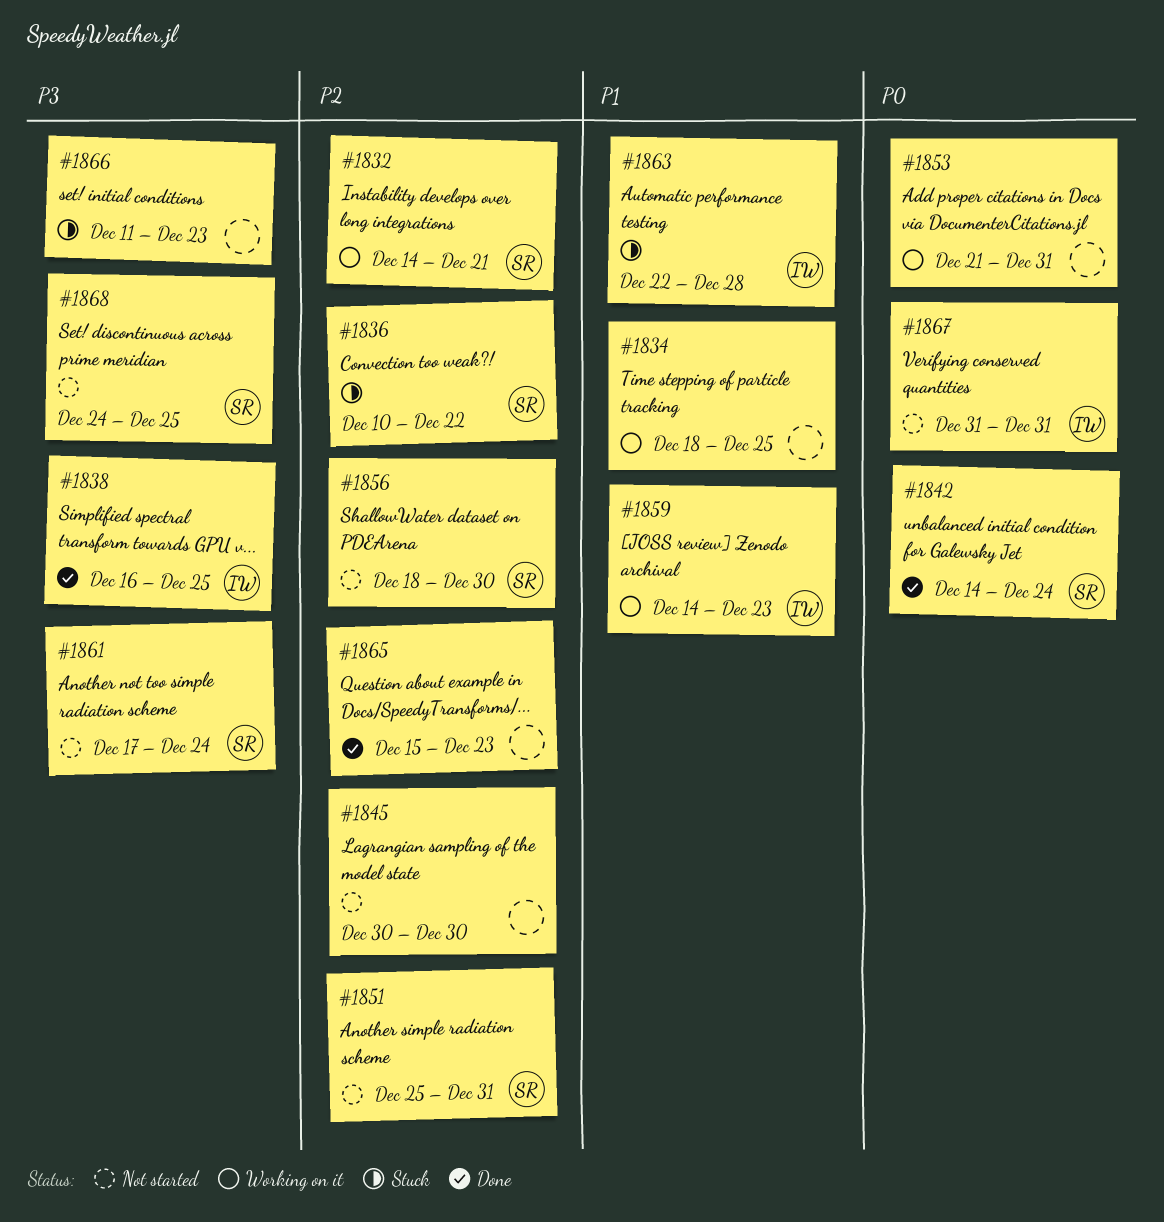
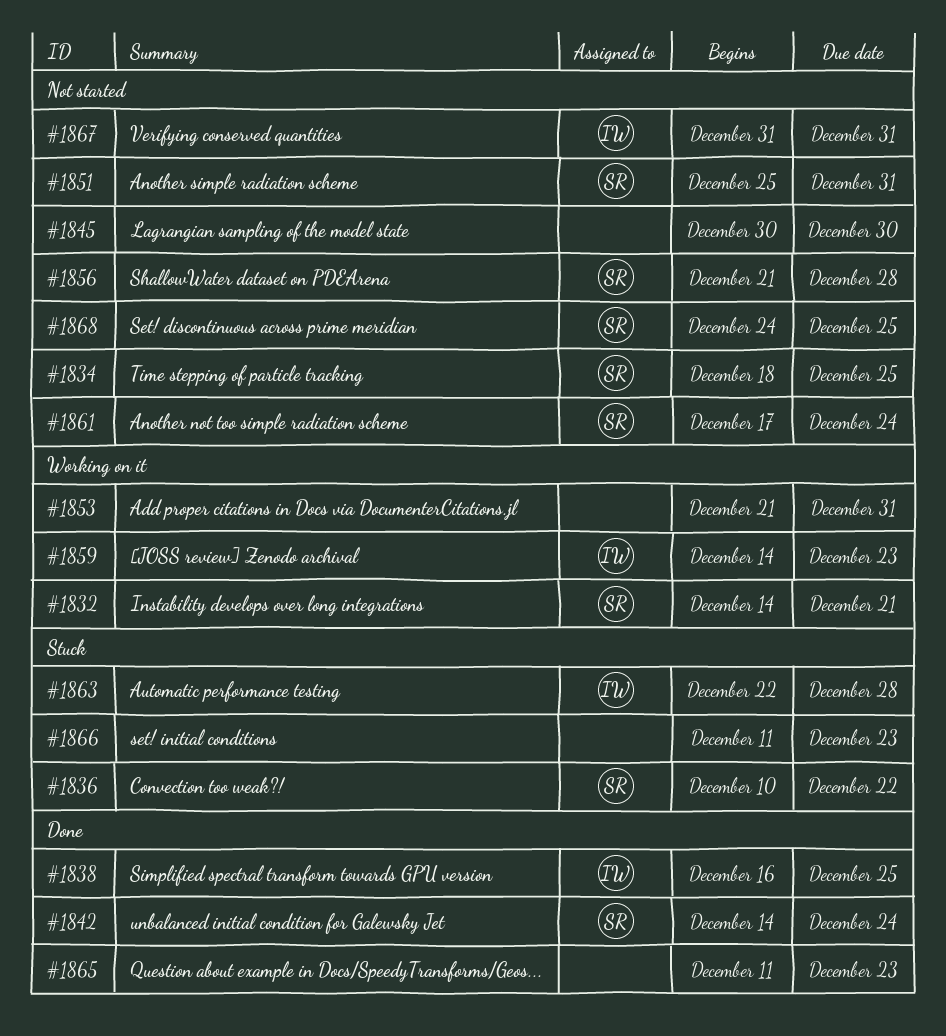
#1834, status: Working on it -> Not started
#1834, owner: none -> SR
#1856, start: Dec 18 -> Dec 21
#1856, due: Dec 30 -> Dec 28
#1865, start: Dec 15 -> Dec 11

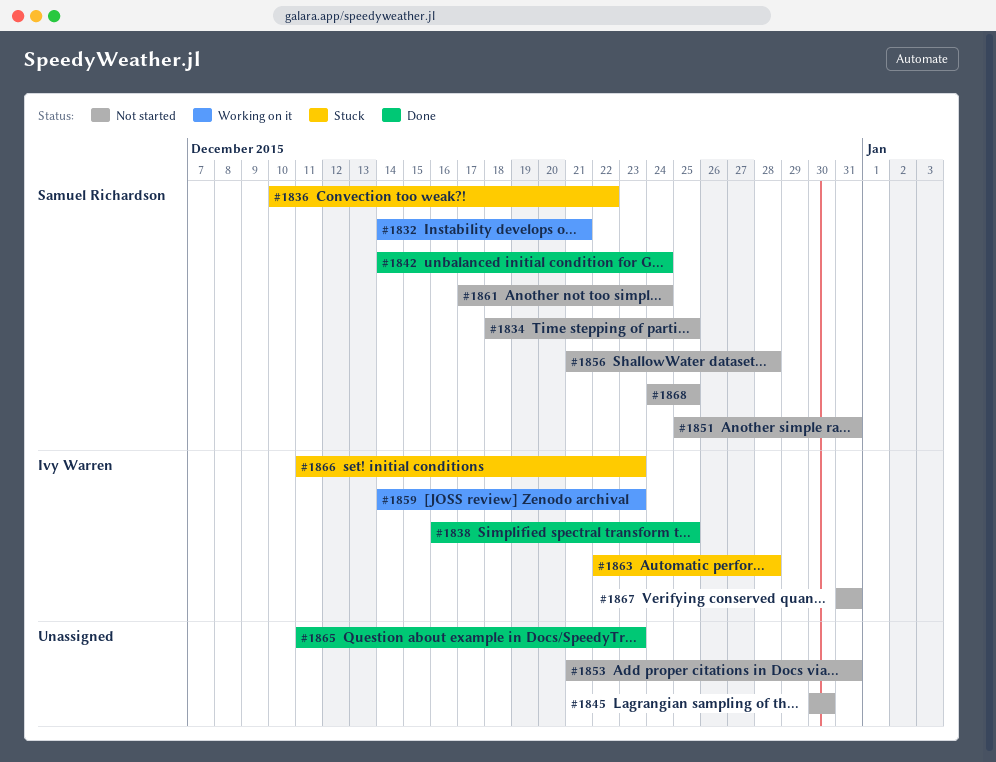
#1853, status: Working on it -> Not started
#1866, owner: none -> Ivy Warren

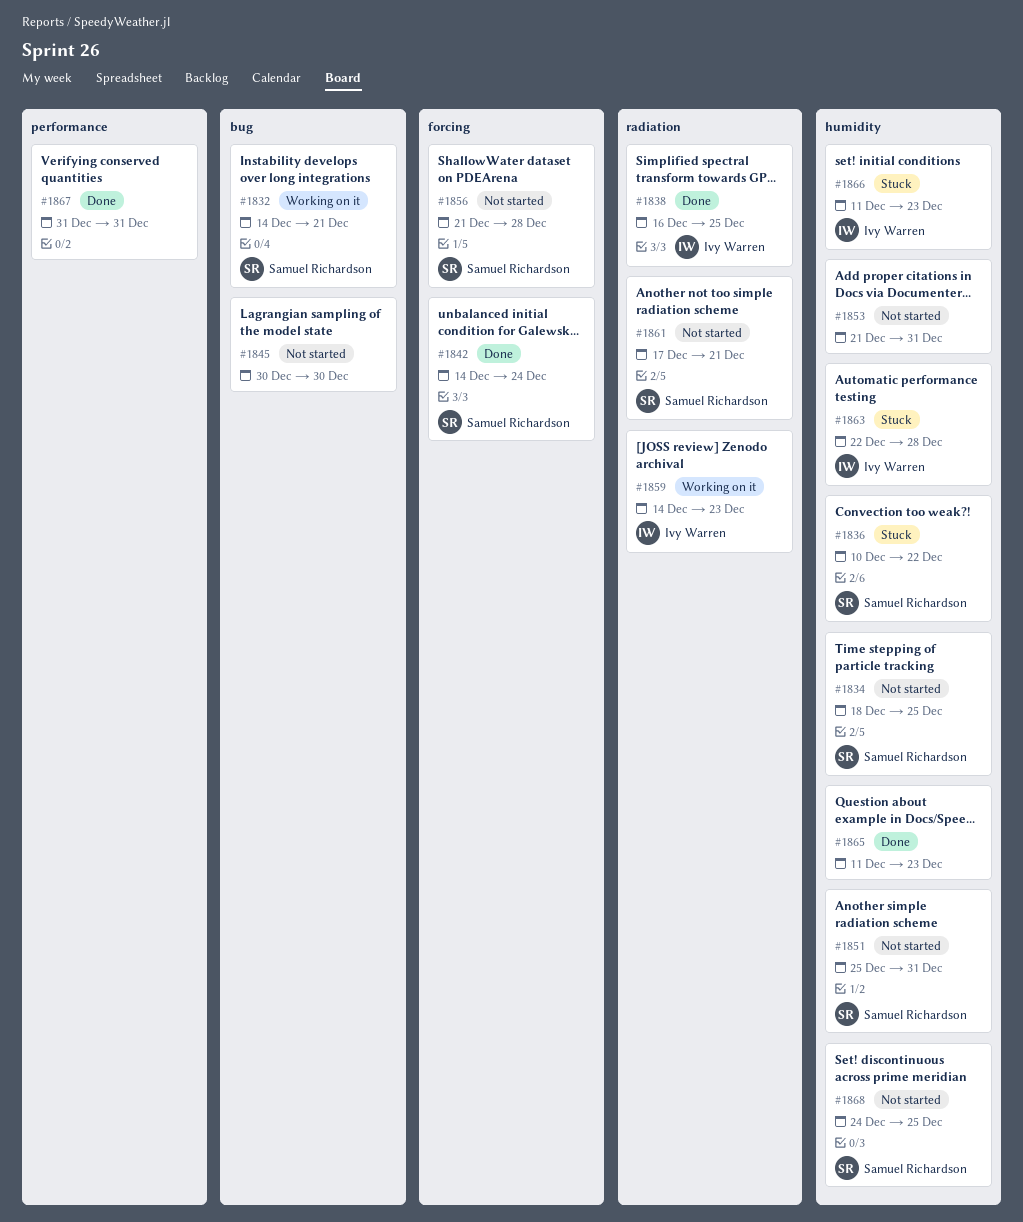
#1861, due: Dec 24 -> Dec 21
#1867, status: Not started -> Done
#1867, owner: Ivy Warren -> none

